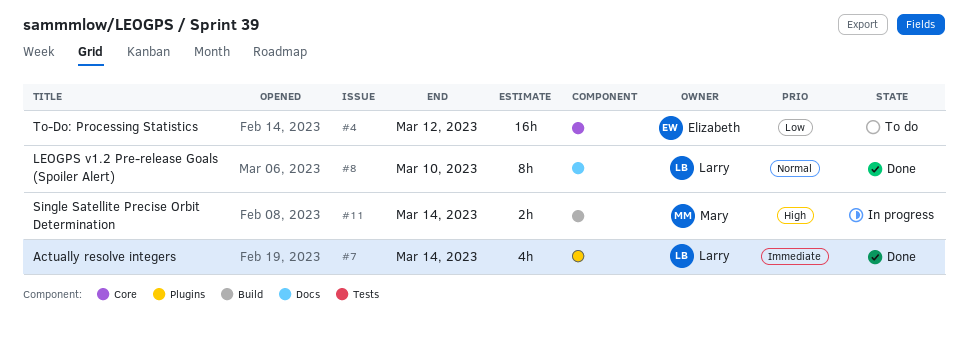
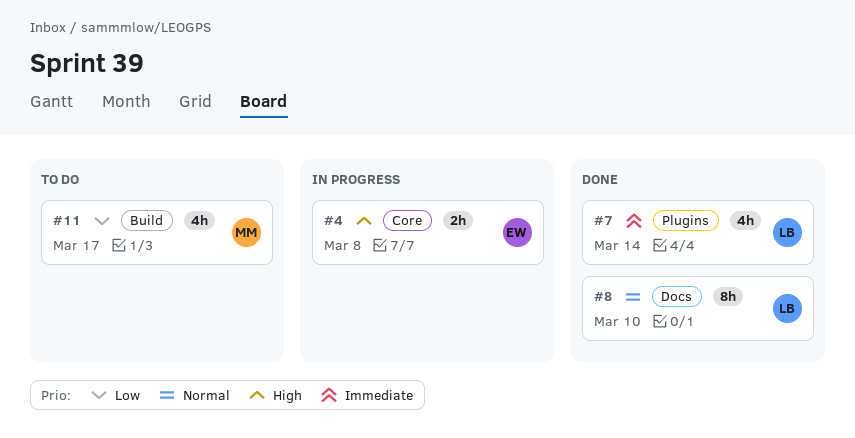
#4, status: To do -> In progress
#4, priority: Low -> High
#4, estimate: 16h -> 2h
#4, due: Mar 12 -> Mar 8
#11, status: In progress -> To do
#11, priority: High -> Low
#11, estimate: 2h -> 4h
#11, due: Mar 14 -> Mar 17

